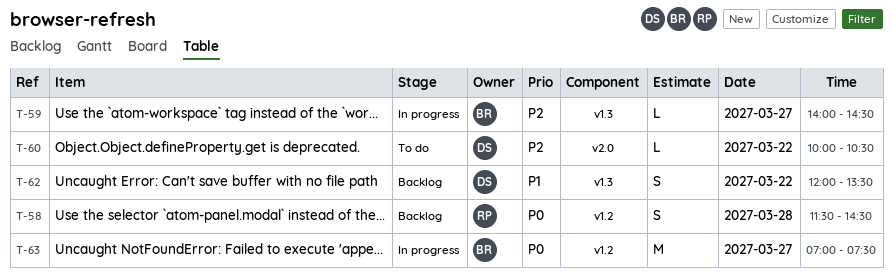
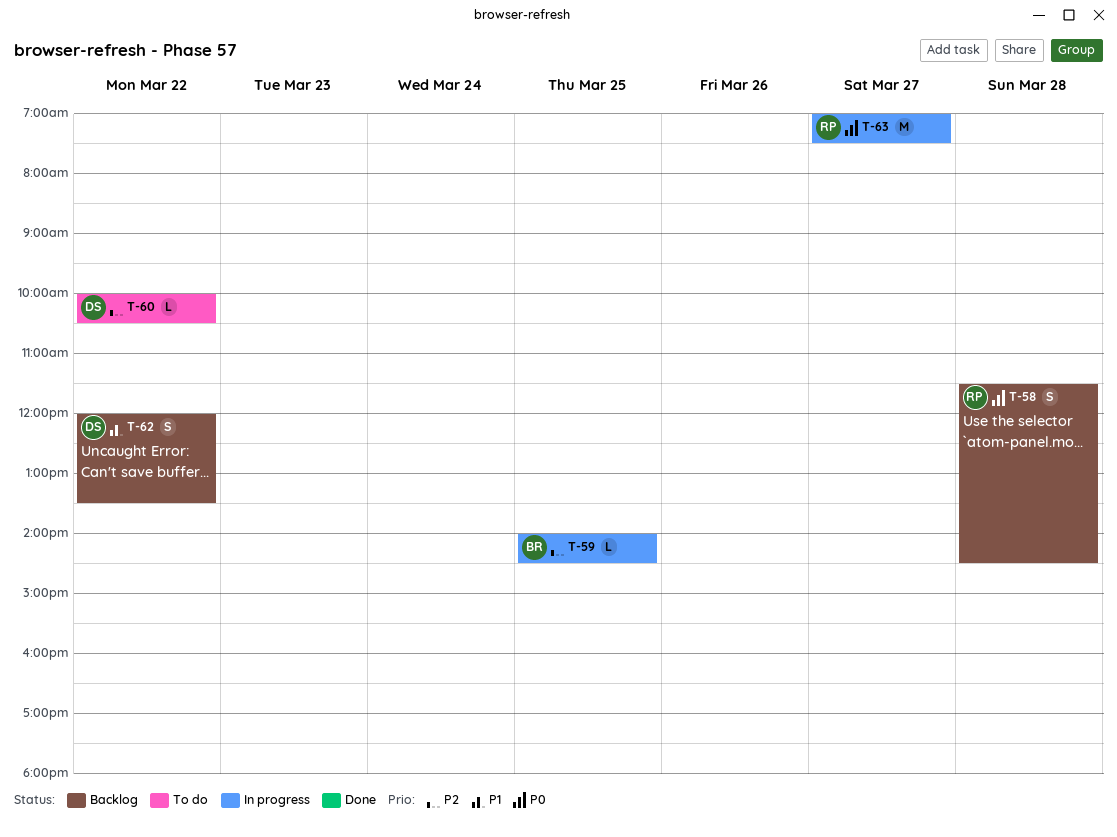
T-59, day: Mar 27 -> Mar 25
T-63, owner: BR -> RP

